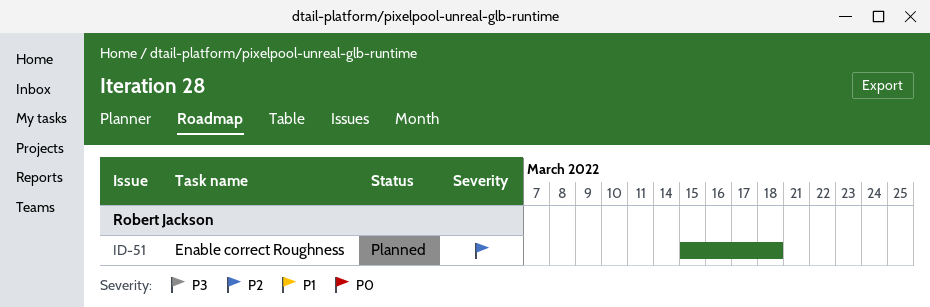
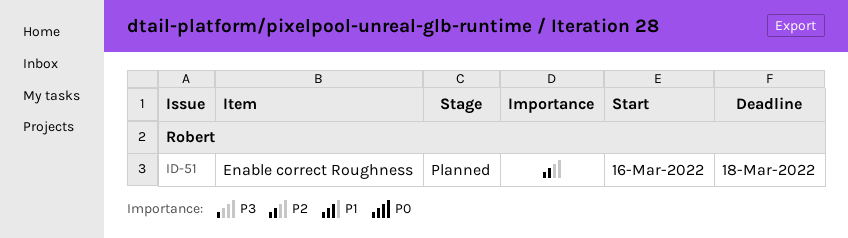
ID-51, start: Mar 15 -> Mar 16

